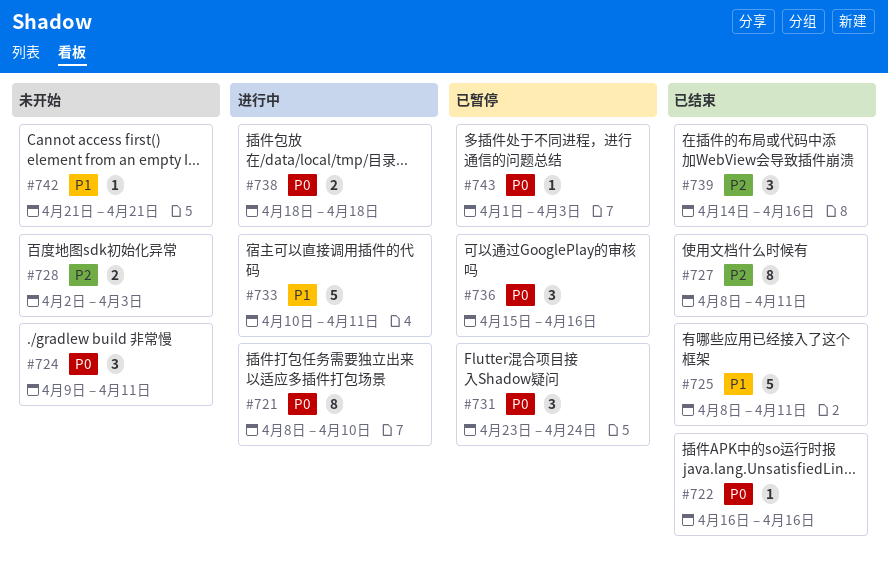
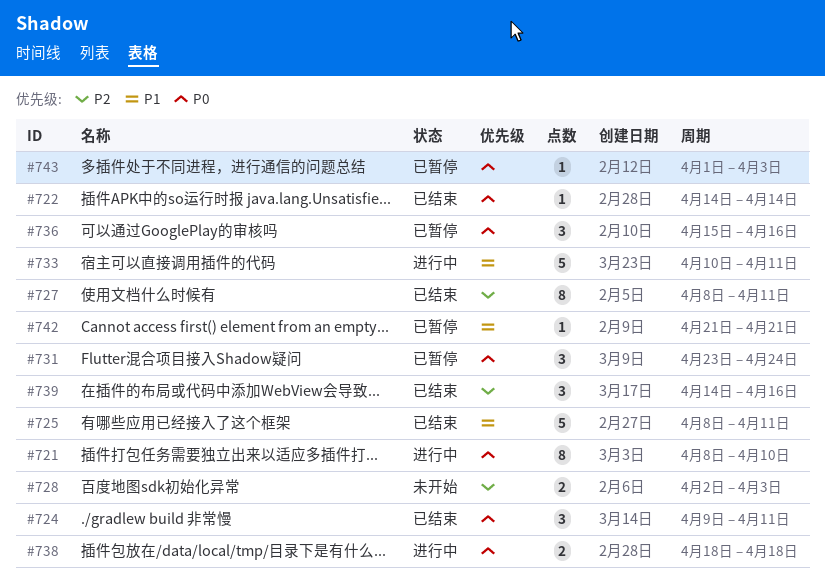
#722, start: Apr 16 -> Apr 14
#722, due: Apr 16 -> Apr 14
#724, status: 未开始 -> 已结束
#742, status: 未开始 -> 已暂停

